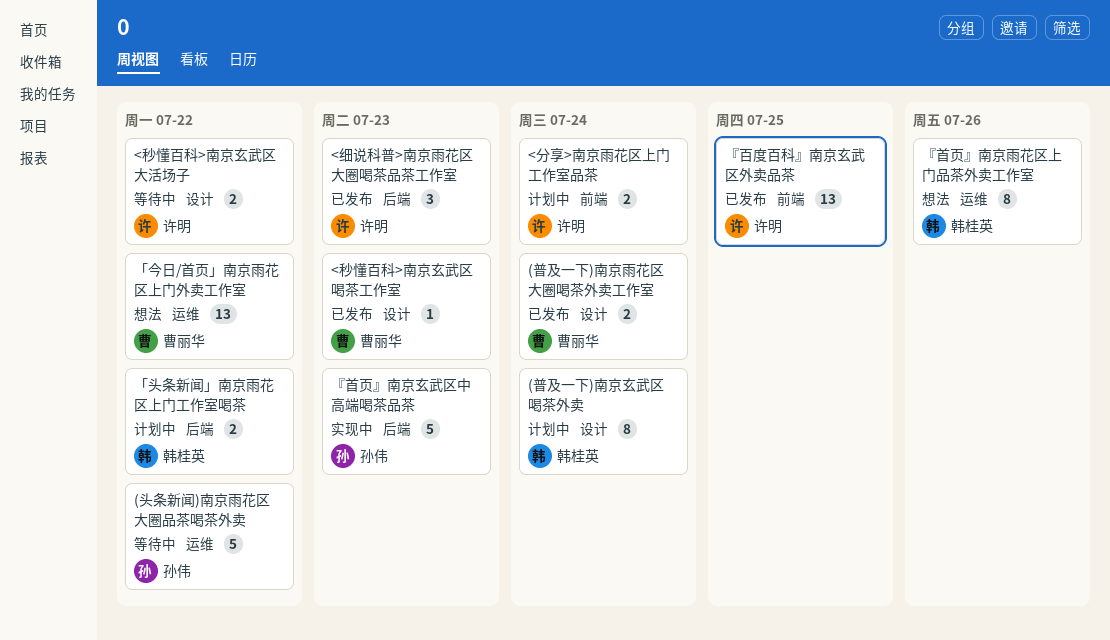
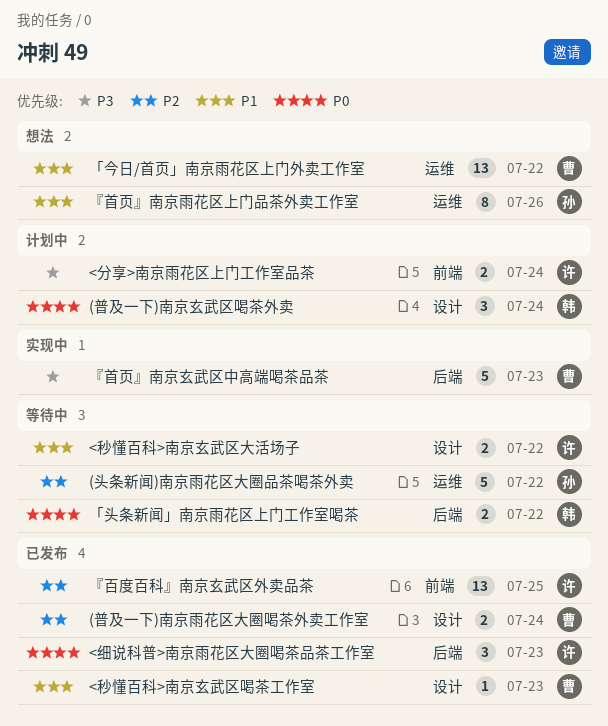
(普及一下)南京玄武区喝茶外卖, estimate: 8 -> 3
「头条新闻」南京雨花区上门工作室喝茶, status: 计划中 -> 等待中
『首页』南京玄武区中高端喝茶品茶, owner: 孙伟 -> 曹丽华
『首页』南京雨花区上门品茶外卖工作室, owner: 韩桂英 -> 孙伟

